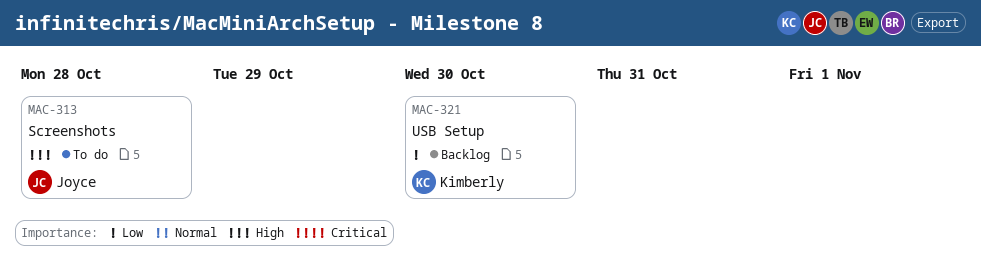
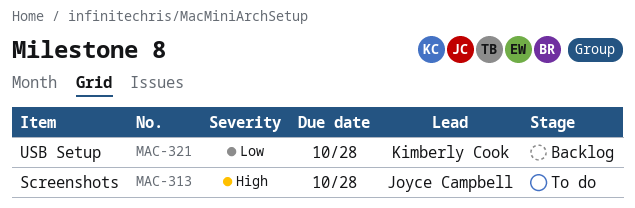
MAC-321, due: Oct 30 -> Oct 28

